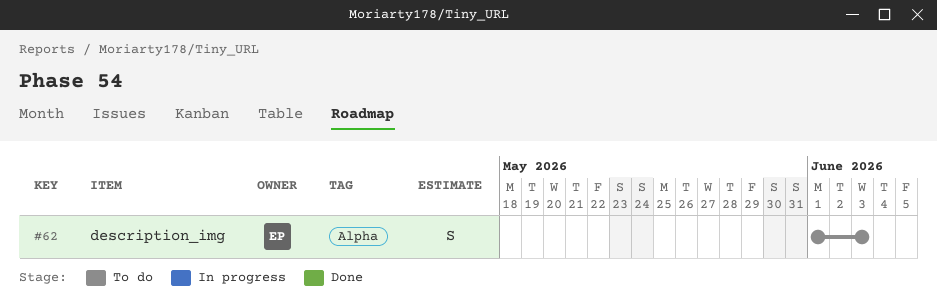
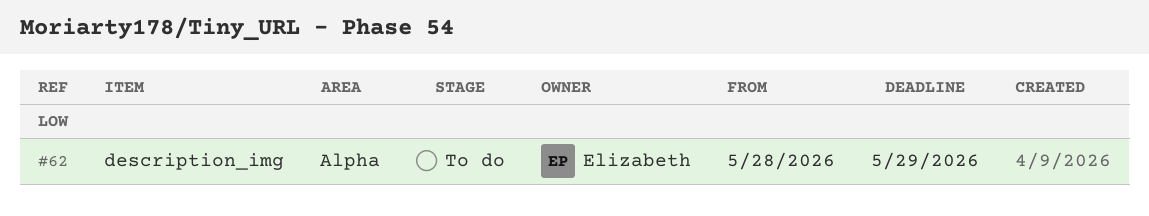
#62, start: Jun 1 -> May 28
#62, due: Jun 3 -> May 29

